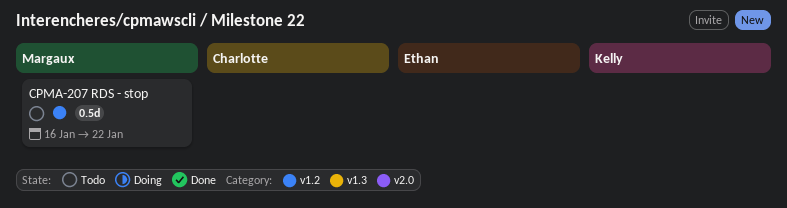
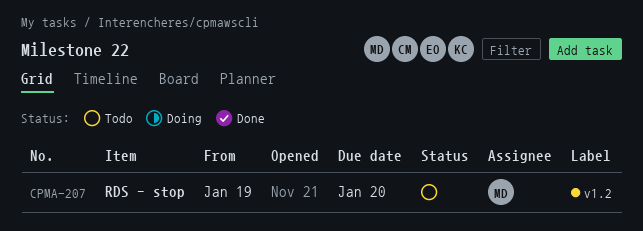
CPMA-207, start: Jan 16 -> Jan 19
CPMA-207, due: Jan 22 -> Jan 20

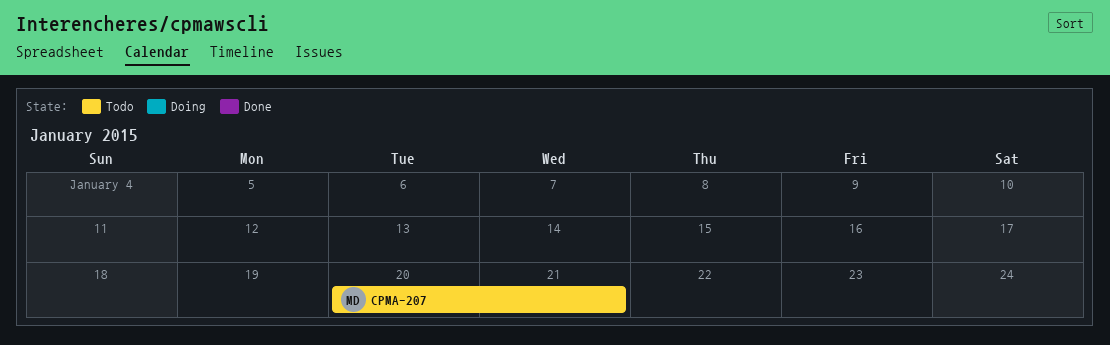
CPMA-207, start: Jan 19 -> Jan 20
CPMA-207, due: Jan 20 -> Jan 21

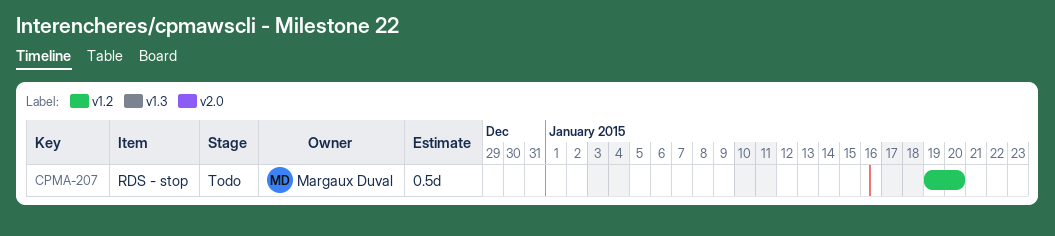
CPMA-207, start: Jan 20 -> Jan 19
CPMA-207, due: Jan 21 -> Jan 20

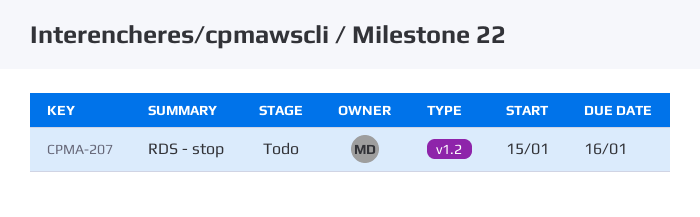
CPMA-207, start: Jan 19 -> Jan 15
CPMA-207, due: Jan 20 -> Jan 16

